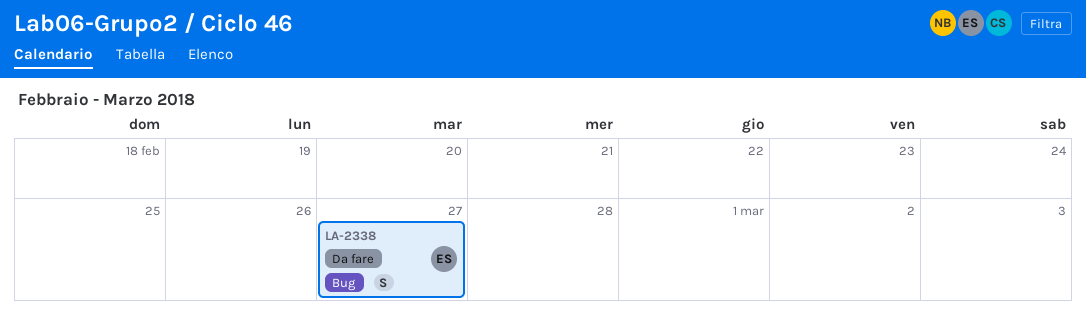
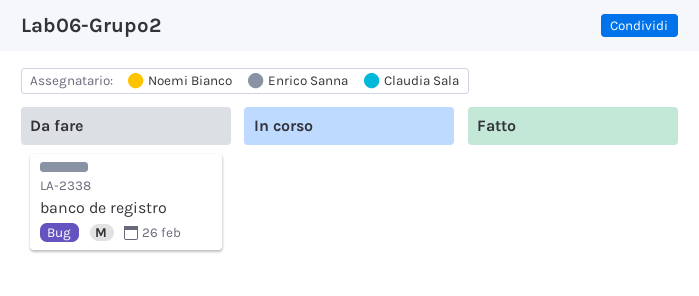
LA-2338, estimate: S -> M
LA-2338, due: Feb 27 -> Feb 26

